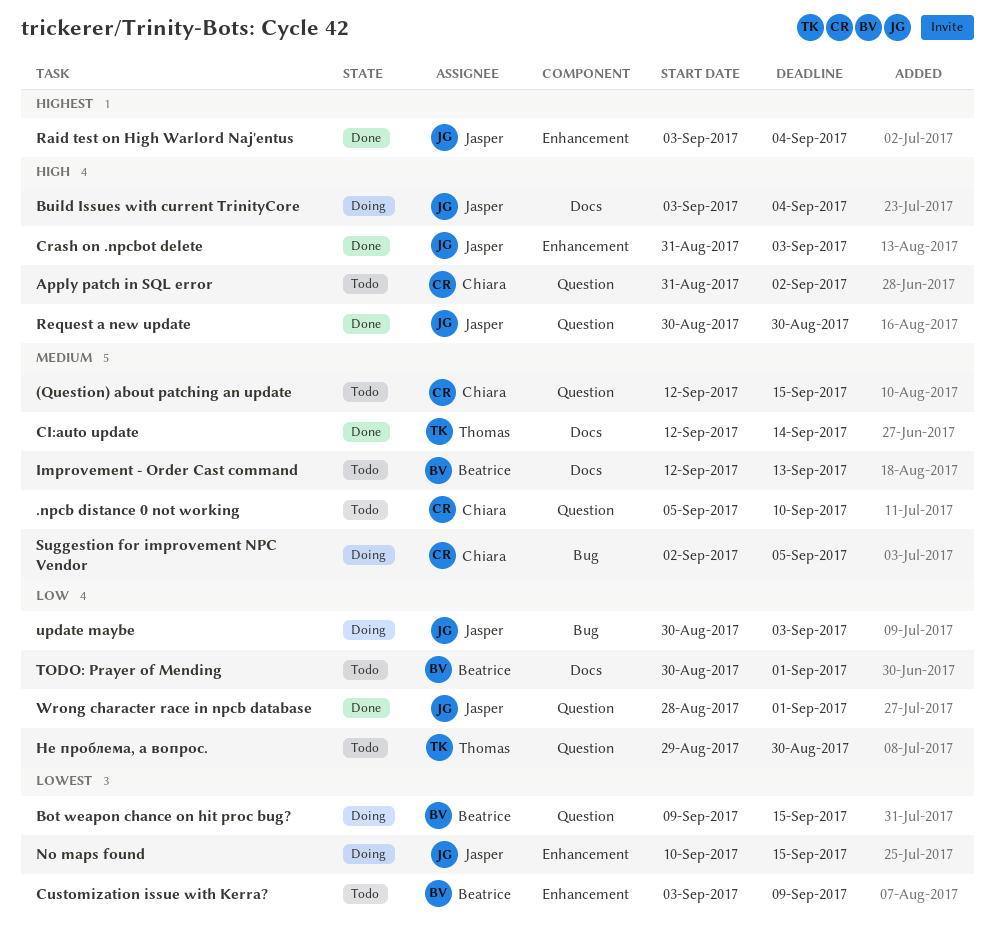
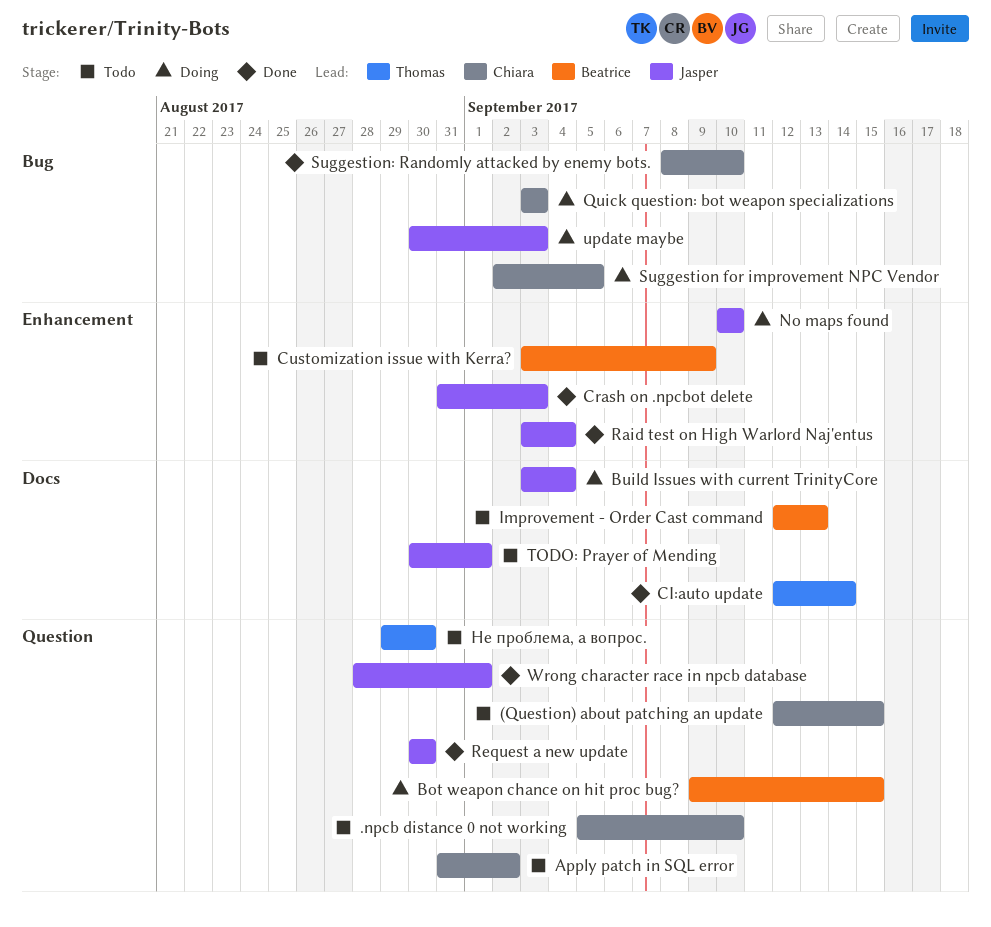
No maps found, due: Sep 15 -> Sep 10
Quick question: bot weapon specializations: none -> present
Suggestion: Randomly attacked by enemy bots.: none -> present
TODO: Prayer of Mending, owner: Beatrice -> Jasper

